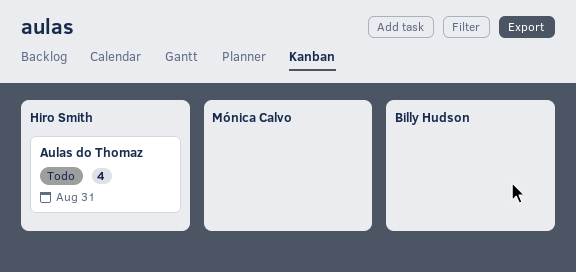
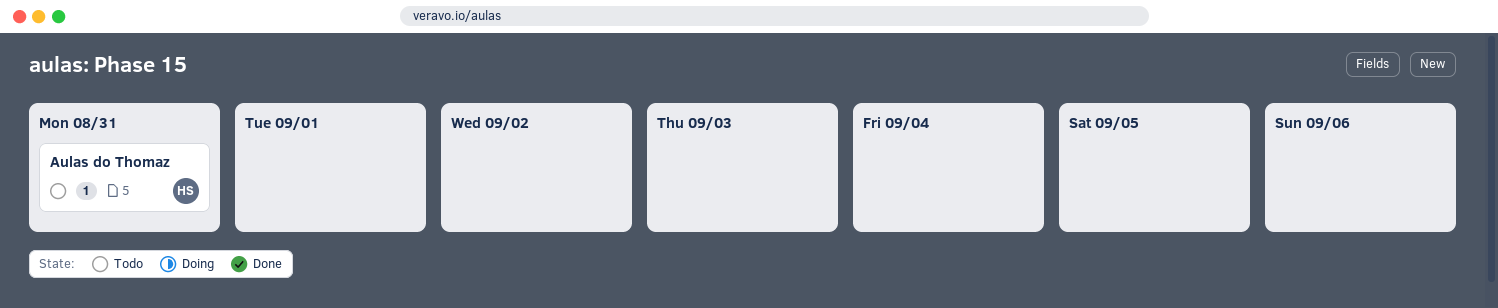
Aulas do Thomaz, estimate: 4 -> 1

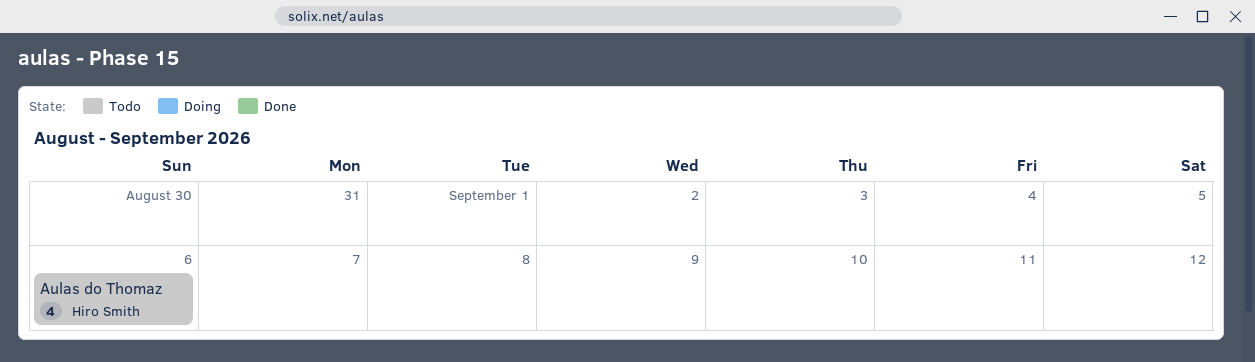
Aulas do Thomaz, estimate: 1 -> 4
Aulas do Thomaz, due: Aug 31 -> Sep 6

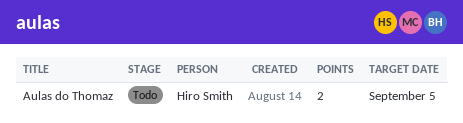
Aulas do Thomaz, estimate: 4 -> 2
Aulas do Thomaz, due: Sep 6 -> Sep 5

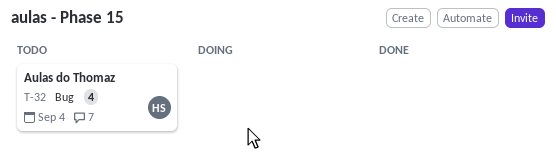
Aulas do Thomaz, estimate: 2 -> 4
Aulas do Thomaz, due: Sep 5 -> Sep 4

